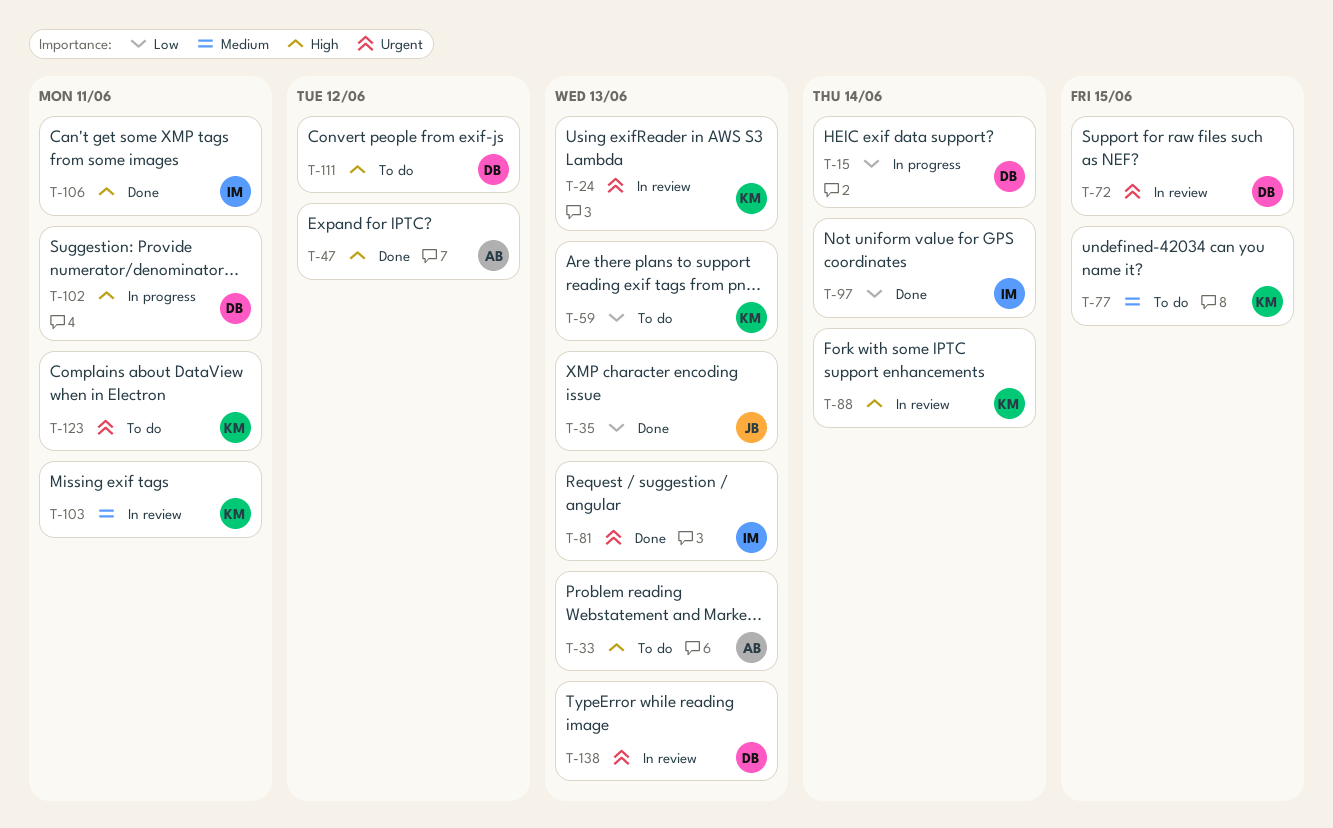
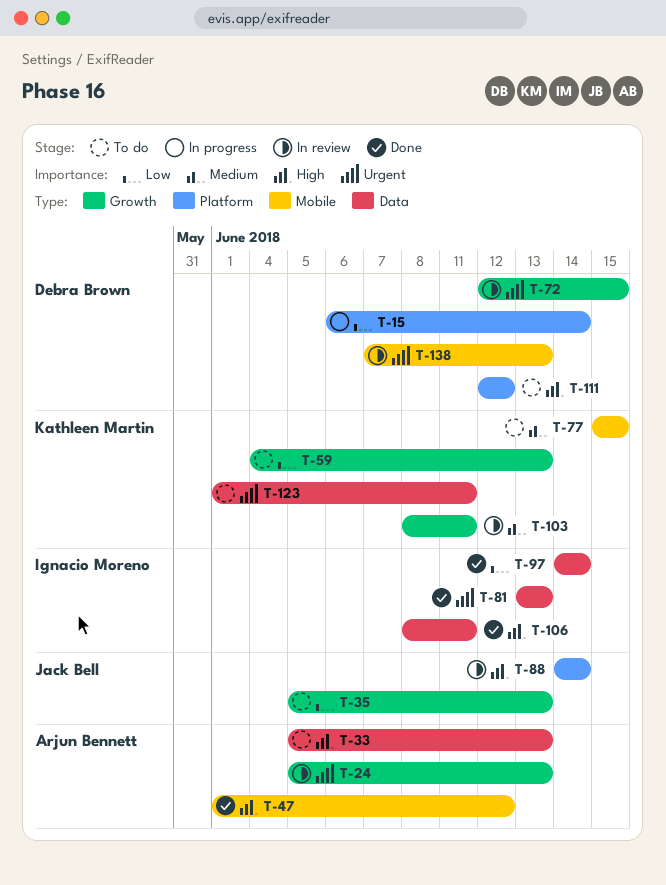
T-24, owner: Kathleen Martin -> Arjun Bennett
T-35, status: Done -> To do
T-88, owner: Kathleen Martin -> Jack Bell
T-102: present -> none

